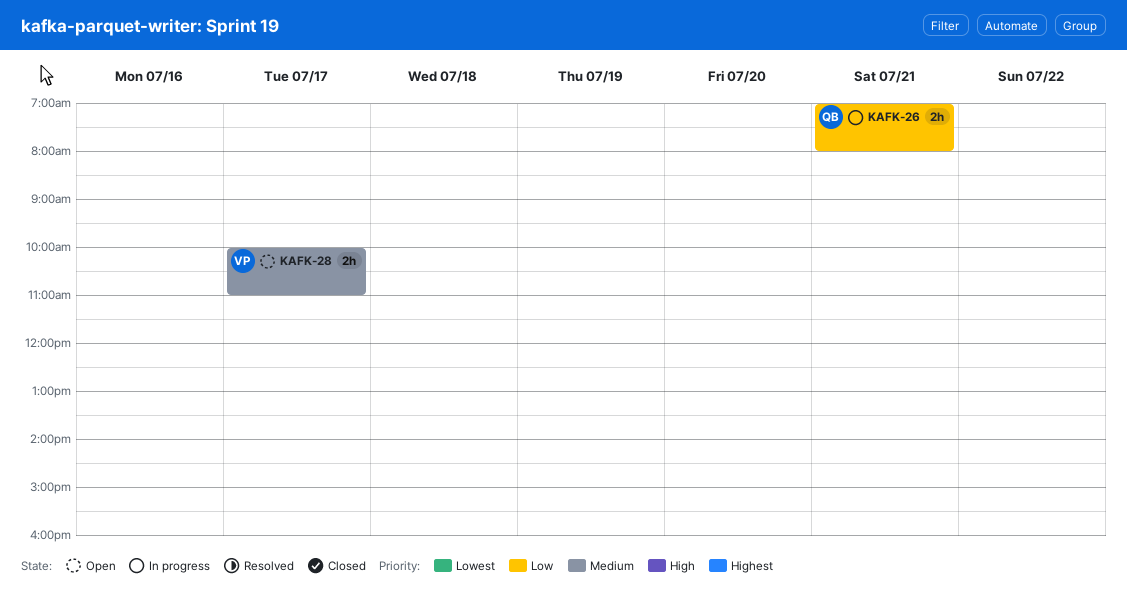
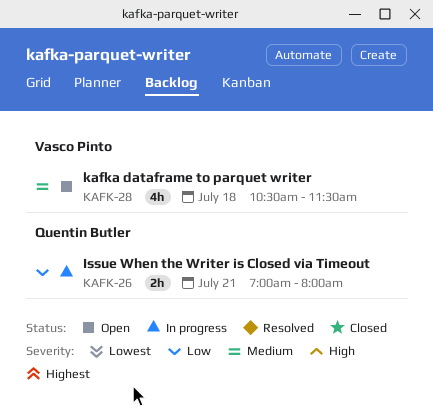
KAFK-28, estimate: 2h -> 4h
KAFK-28, day: Jul 17 -> Jul 18
KAFK-28, begins: 10:00 -> 10:30
KAFK-28, ends: 11:00 -> 11:30

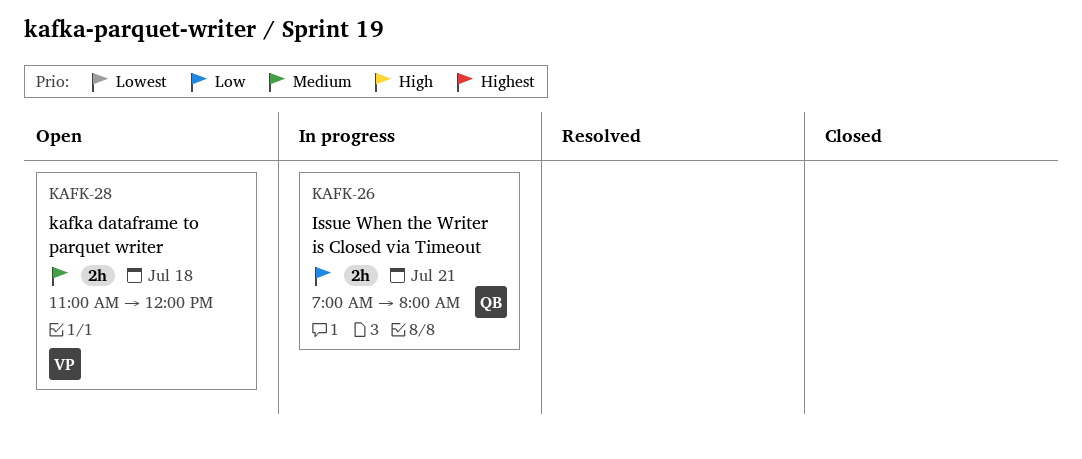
KAFK-28, estimate: 4h -> 2h
KAFK-28, begins: 10:30 -> 11:00
KAFK-28, ends: 11:30 -> 12:00

